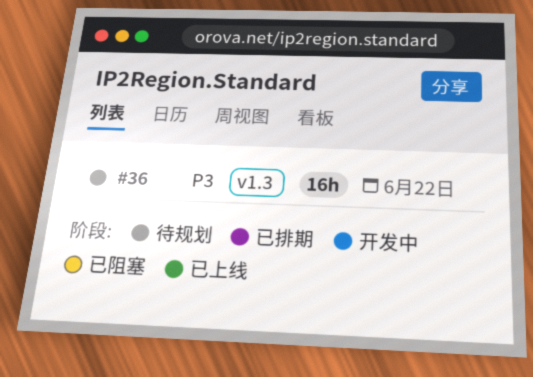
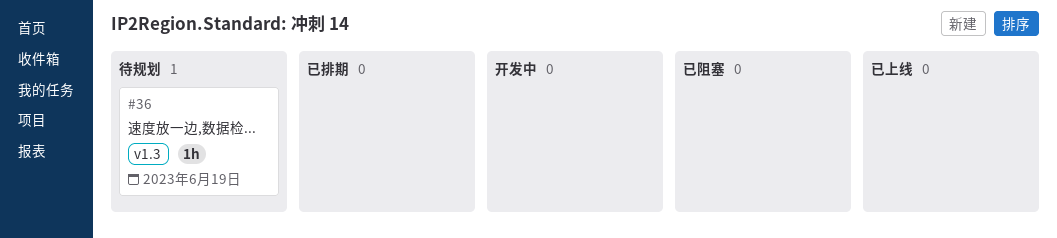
#36, estimate: 16h -> 1h
#36, due: Jun 22 -> Jun 19

